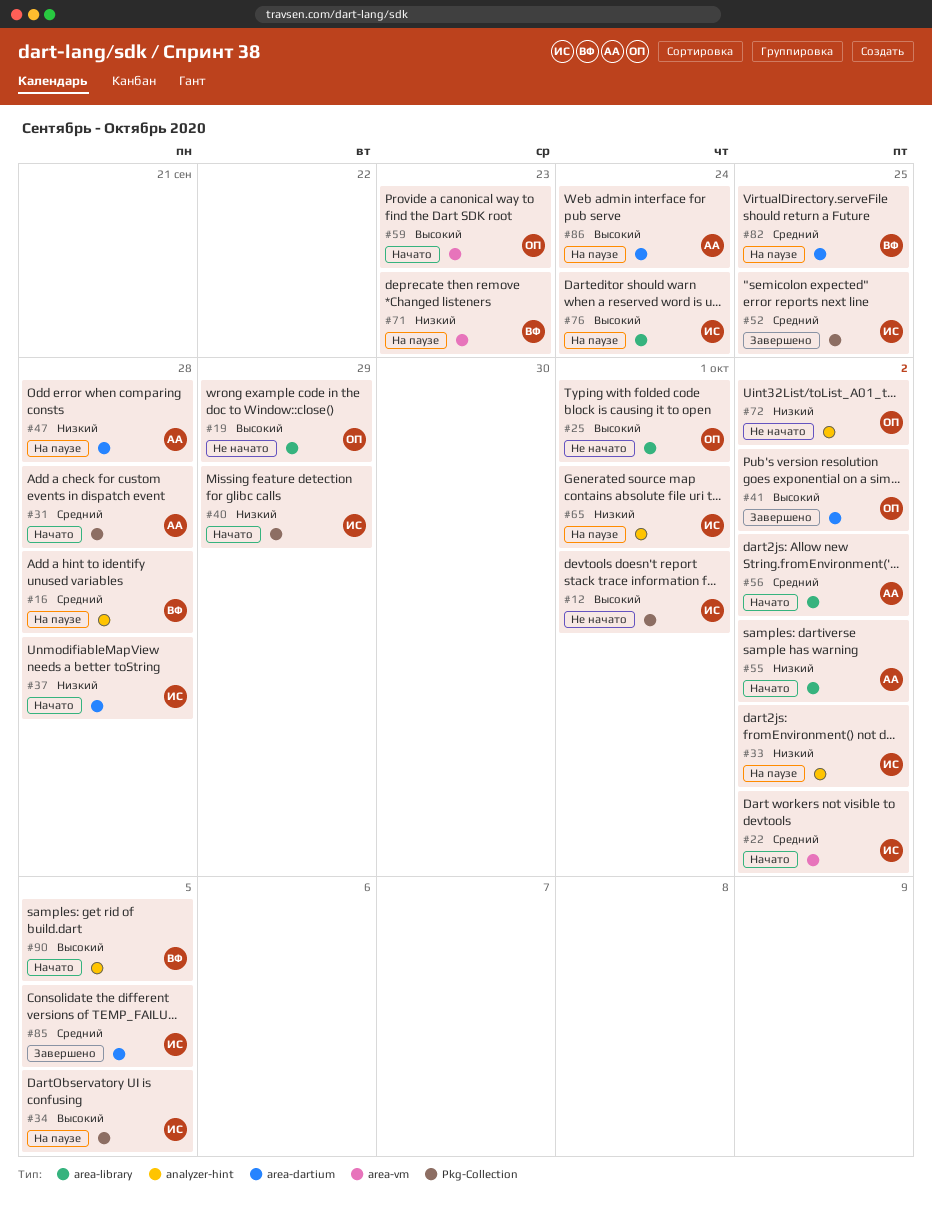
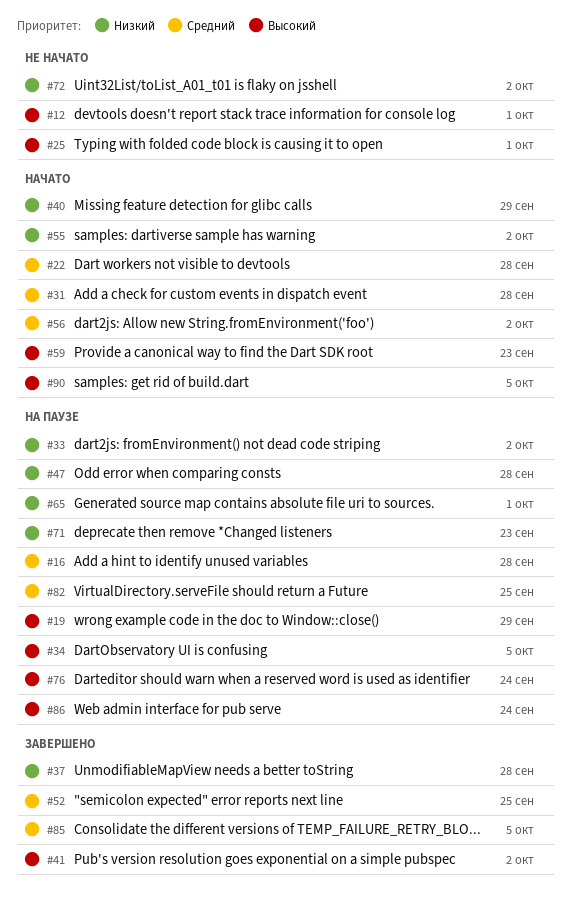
#19, status: Не начато -> На паузе
#22, due: Oct 2 -> Sep 28
#37, status: Начато -> Завершено

